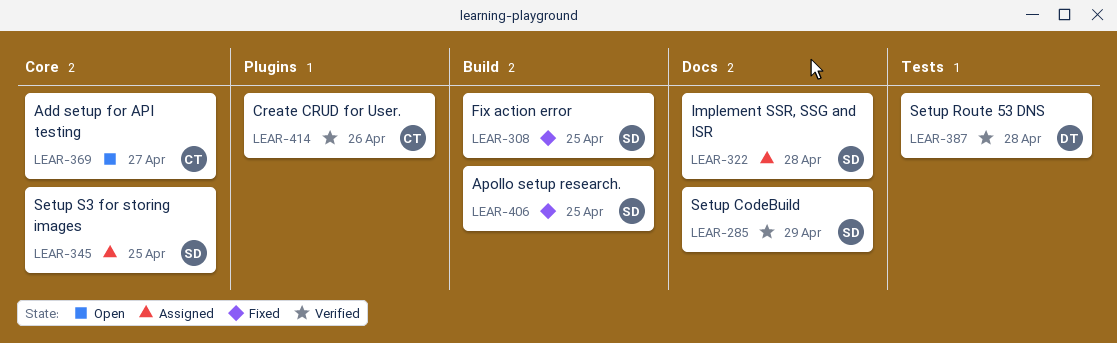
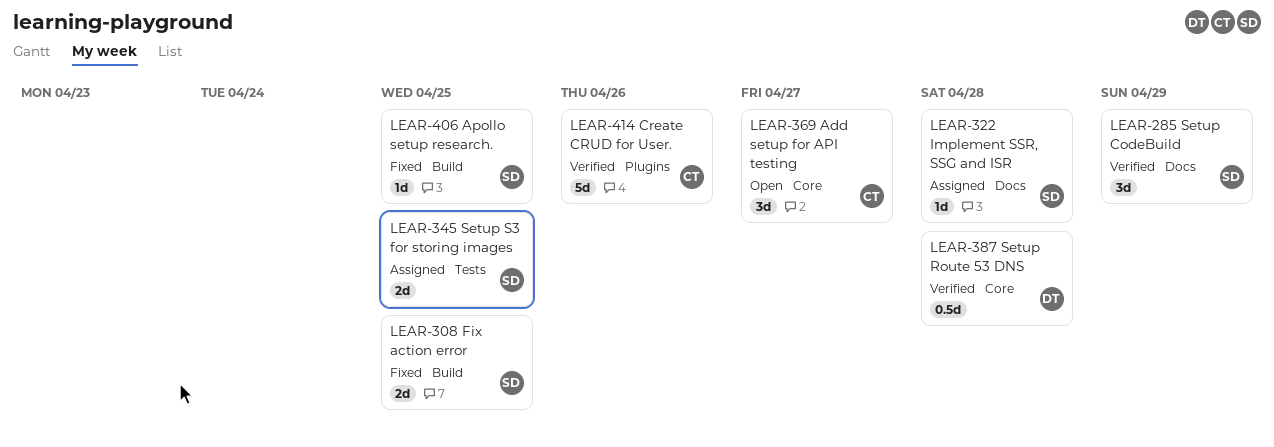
LEAR-345, label: Core -> Tests
LEAR-387, label: Tests -> Core

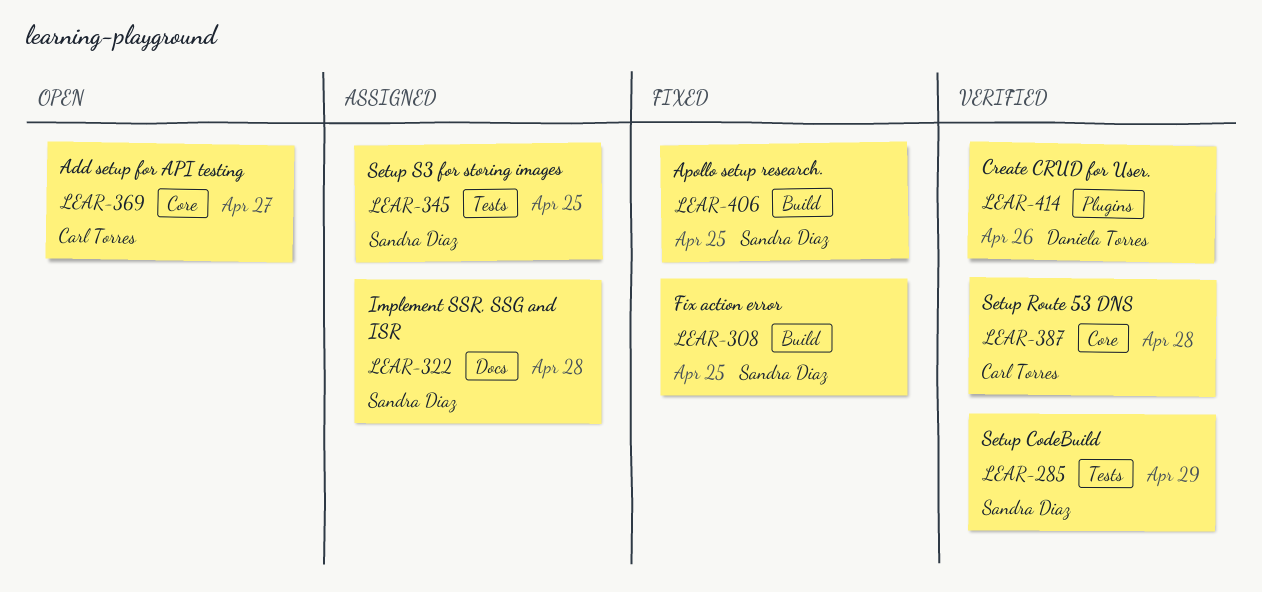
LEAR-285, label: Docs -> Tests
LEAR-387, owner: Daniela Torres -> Carl Torres
LEAR-414, owner: Carl Torres -> Daniela Torres

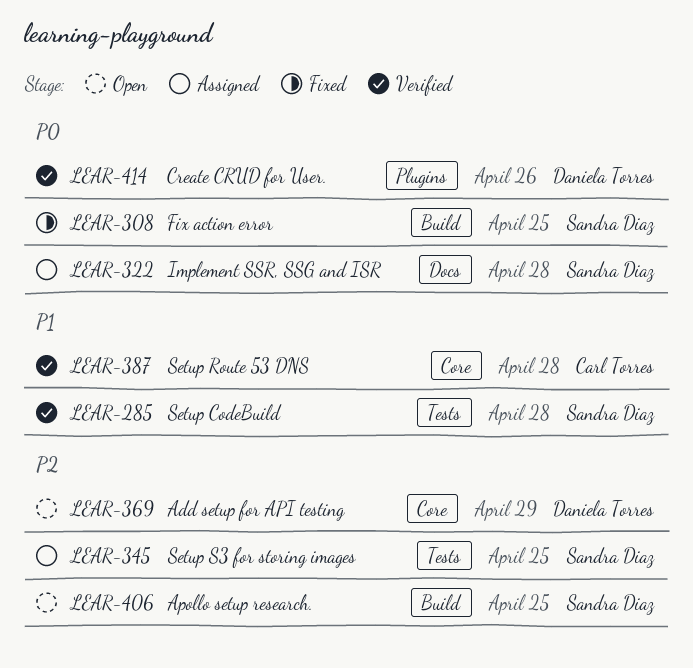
LEAR-285, due: Apr 29 -> Apr 28
LEAR-369, owner: Carl Torres -> Daniela Torres
LEAR-369, due: Apr 27 -> Apr 29
LEAR-406, status: Fixed -> Open

